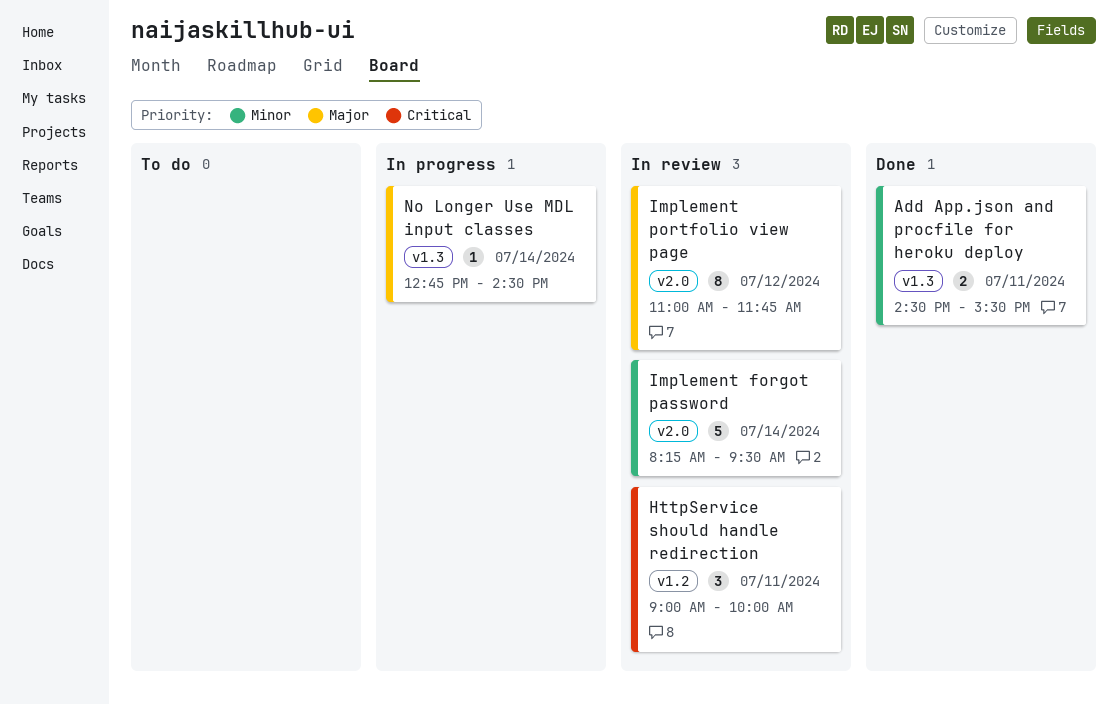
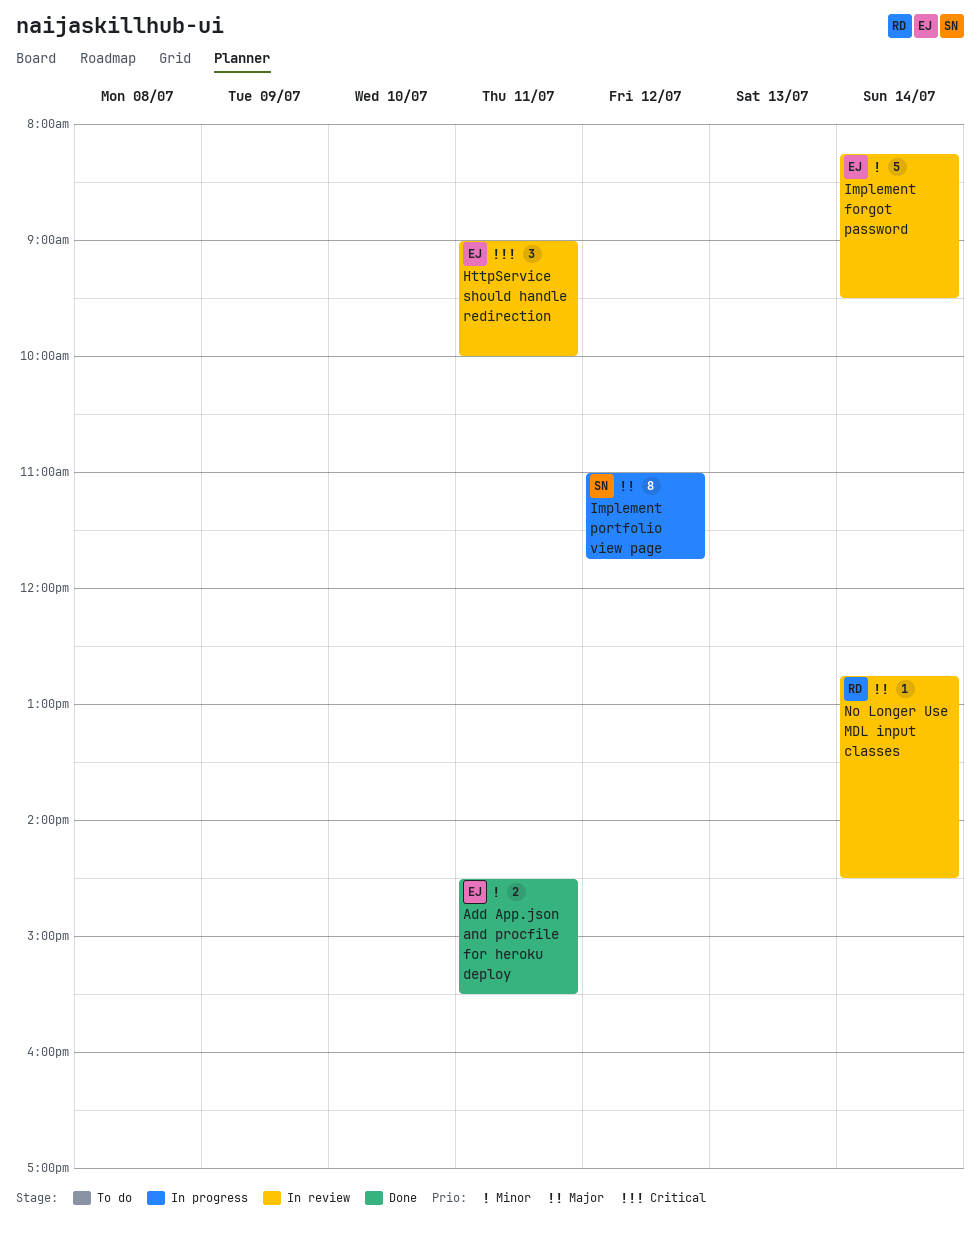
Implement portfolio view page, status: In review -> In progress
No Longer Use MDL input classes, status: In progress -> In review

